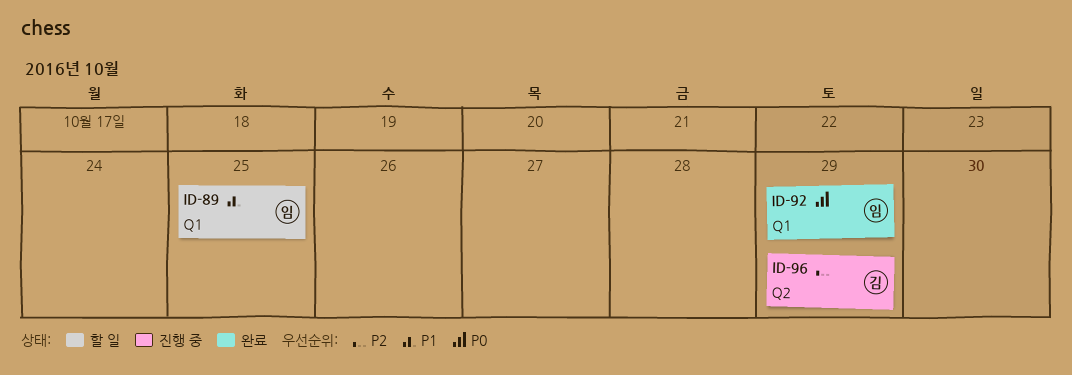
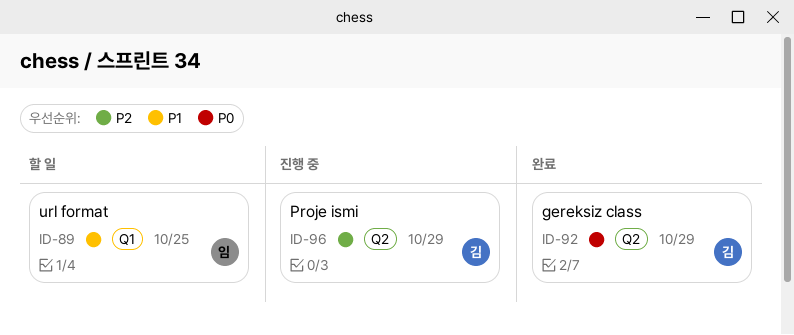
ID-92, owner: 임 -> 김
ID-92, label: Q1 -> Q2

